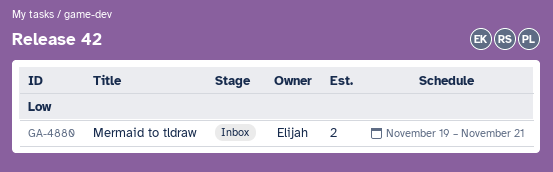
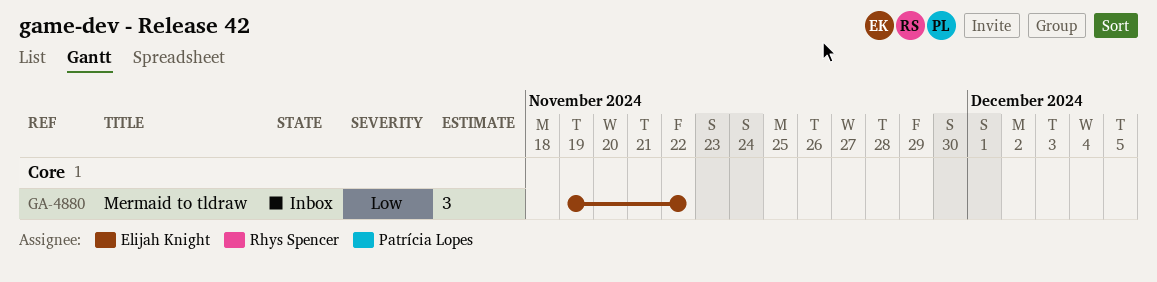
GA-4880, estimate: 2 -> 3
GA-4880, due: Nov 21 -> Nov 22

